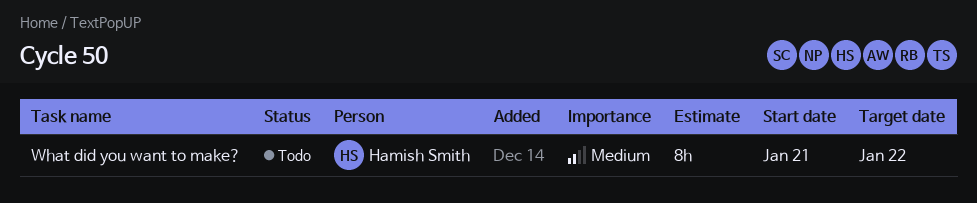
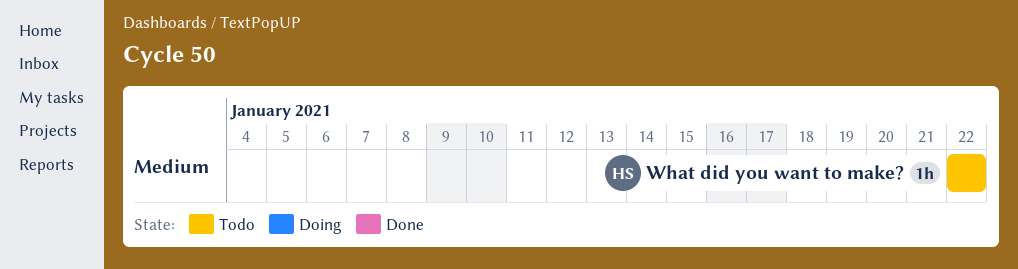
What did you want to make?, estimate: 8h -> 1h
What did you want to make?, start: Jan 21 -> Jan 22

